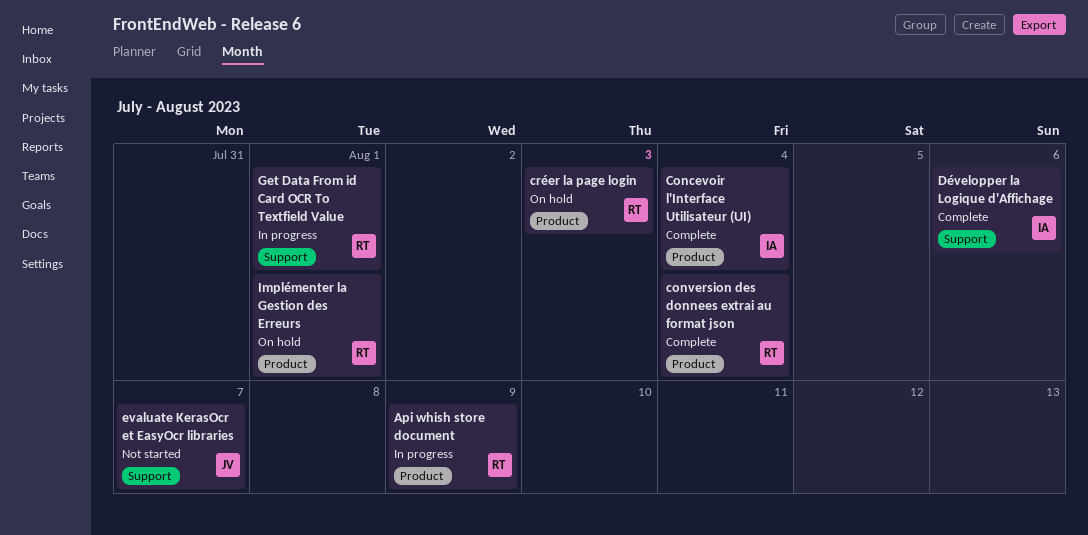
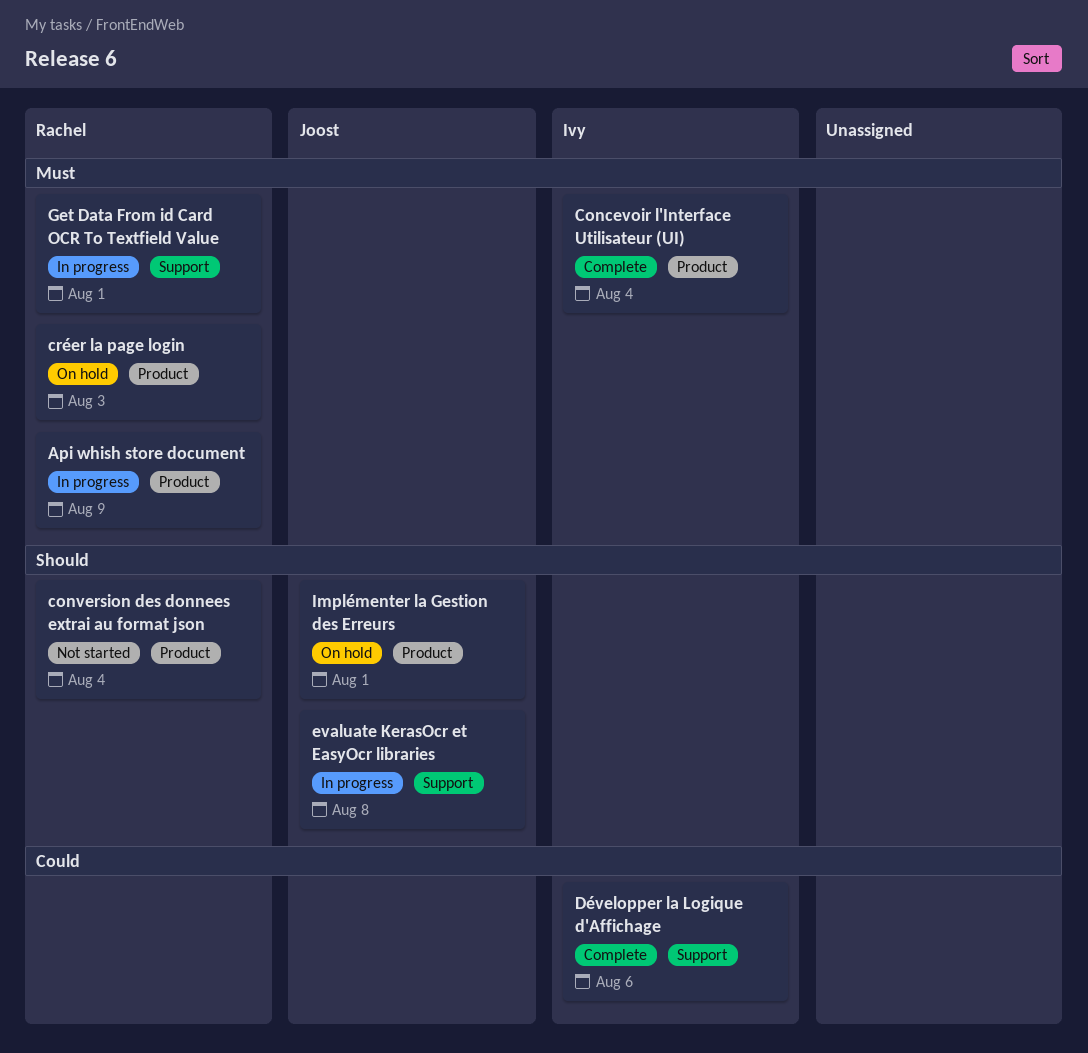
conversion des donnees extrai au format json, status: Complete -> Not started
evaluate KerasOcr et EasyOcr libraries, status: Not started -> In progress
evaluate KerasOcr et EasyOcr libraries, due: Aug 7 -> Aug 8
Implémenter la Gestion des Erreurs, owner: Rachel -> Joost

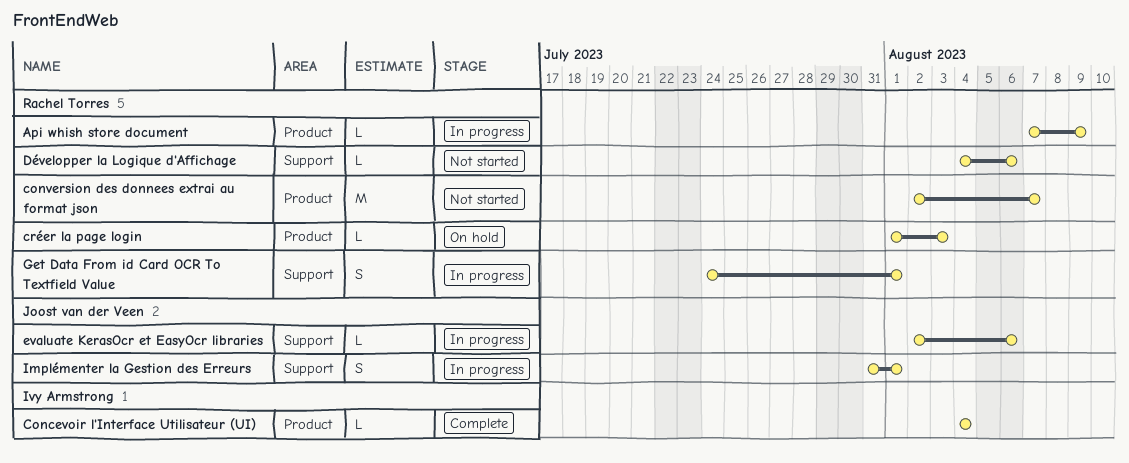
conversion des donnees extrai au format json, due: Aug 4 -> Aug 7
Développer la Logique d'Affichage, status: Complete -> Not started
Développer la Logique d'Affichage, owner: Ivy Armstrong -> Rachel Torres
evaluate KerasOcr et EasyOcr libraries, due: Aug 8 -> Aug 6
Implémenter la Gestion des Erreurs, status: On hold -> In progress
Implémenter la Gestion des Erreurs, label: Product -> Support

